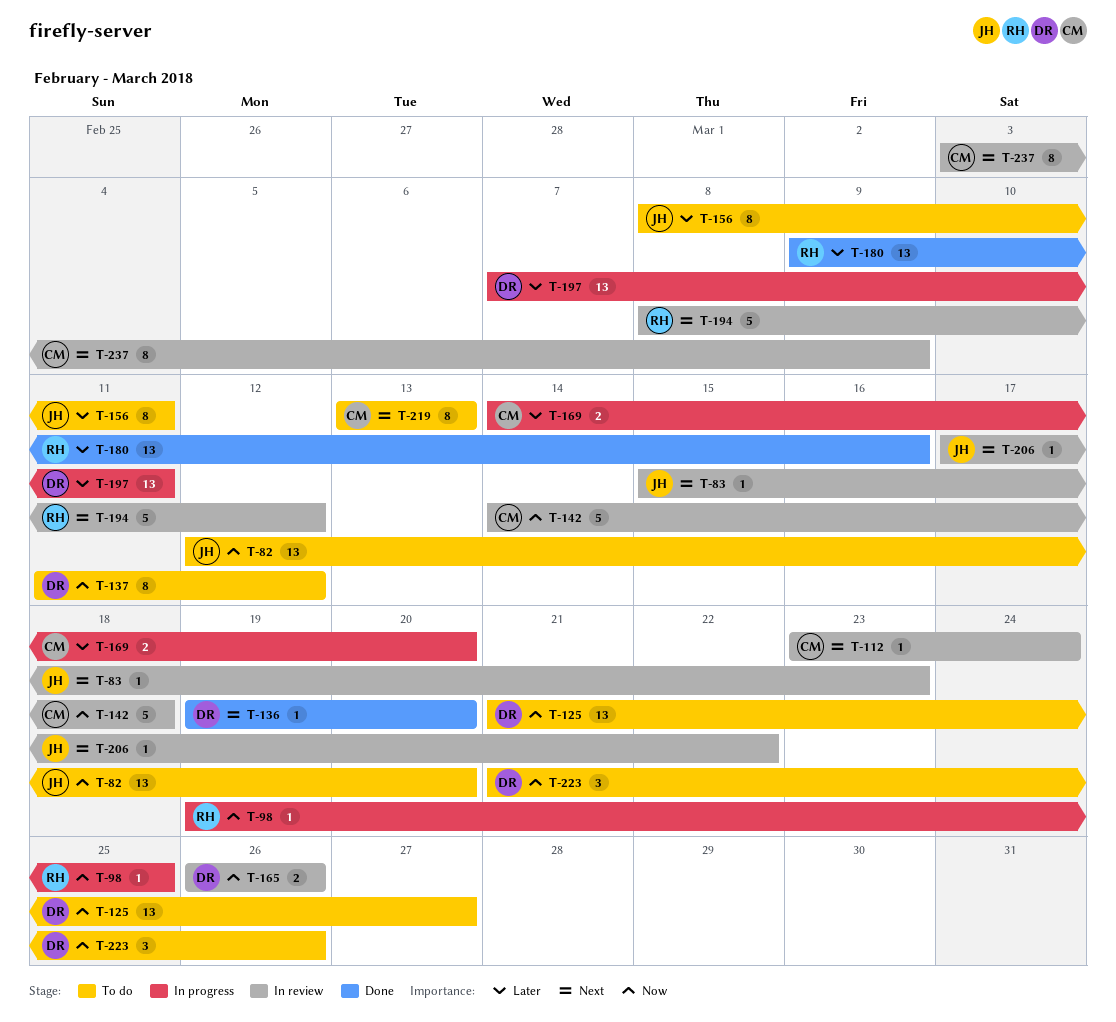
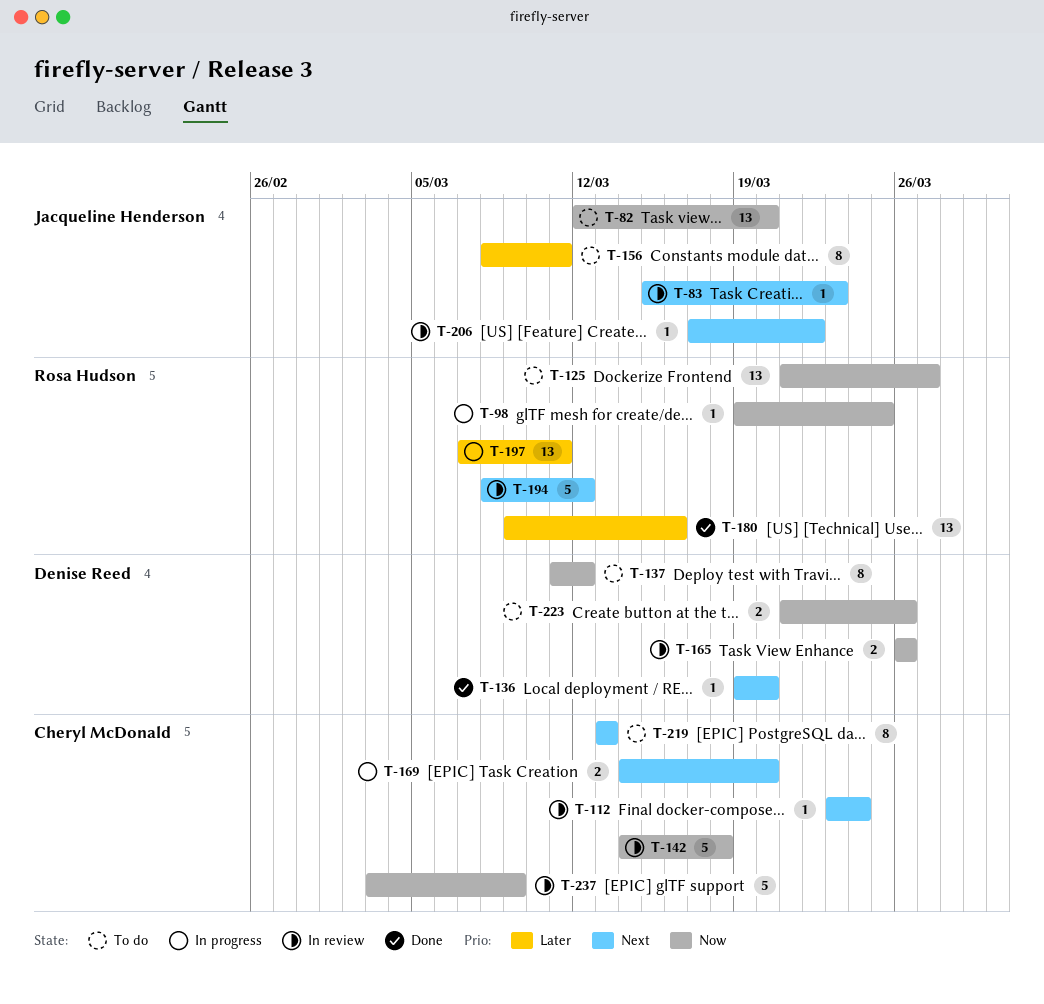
T-125, owner: Denise Reed -> Rosa Hudson
T-169, priority: Later -> Next
T-197, owner: Denise Reed -> Rosa Hudson
T-223, estimate: 3 -> 2
T-237, priority: Next -> Now
T-237, estimate: 8 -> 5

